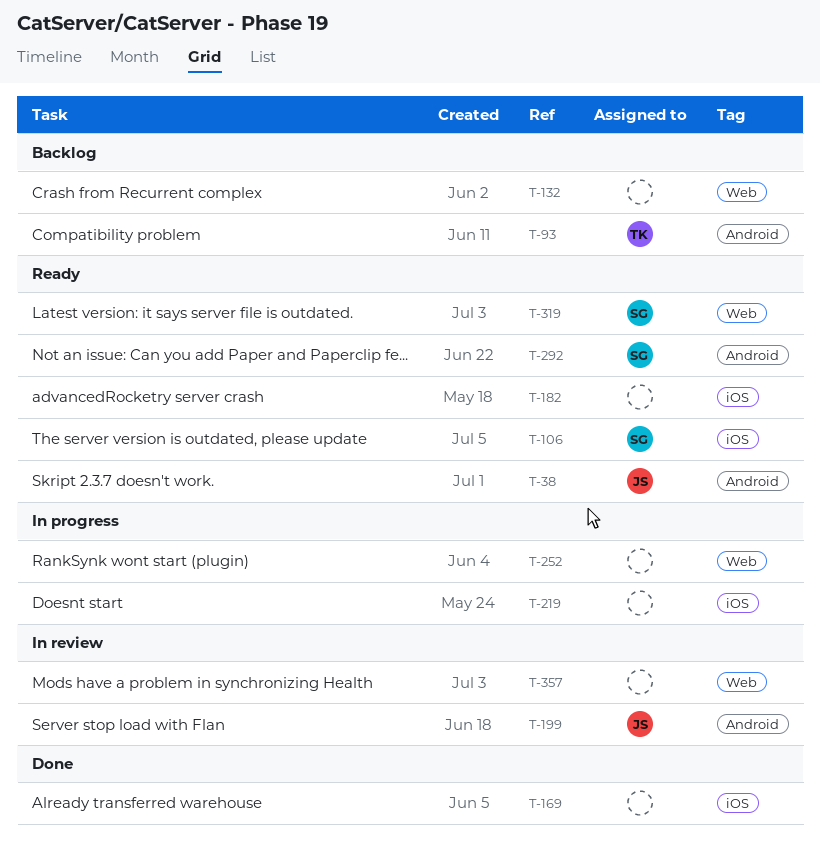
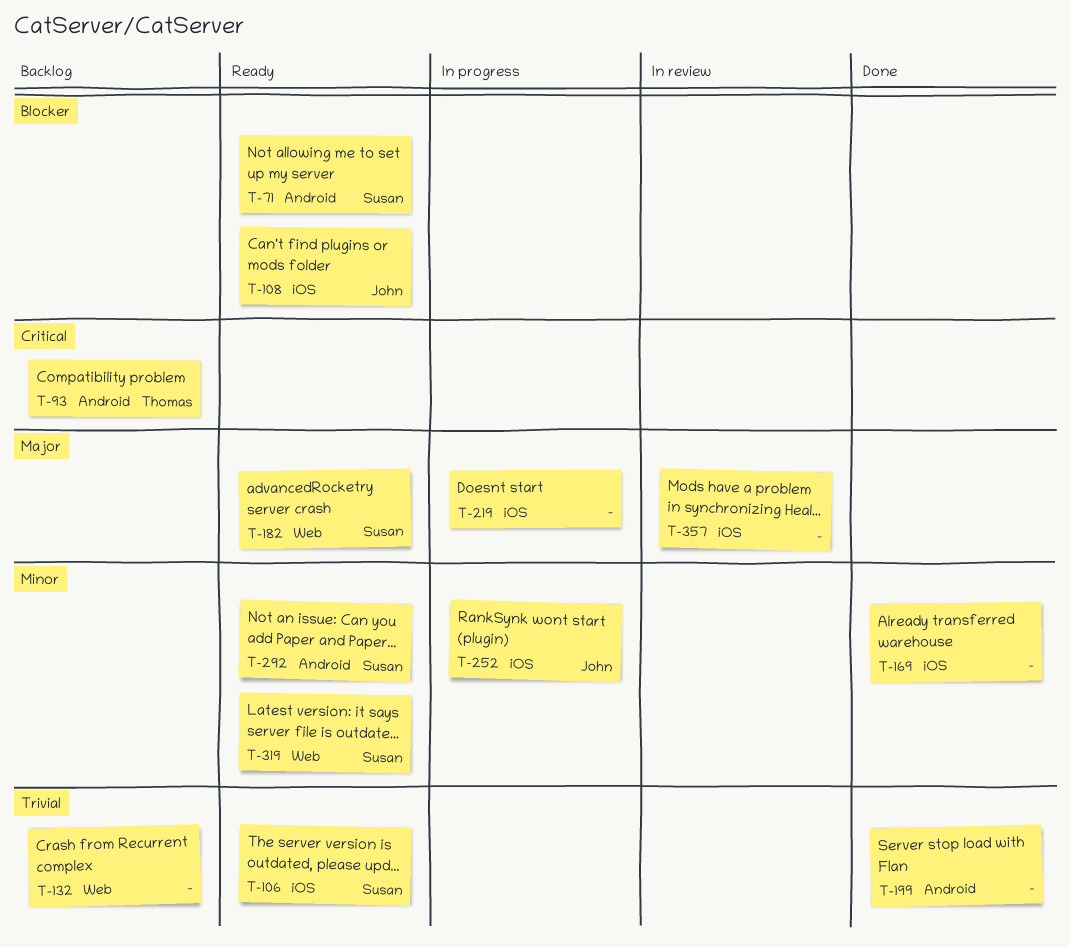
T-38: present -> none
T-71: none -> present
T-108: none -> present
T-182, owner: none -> Susan
T-182, label: iOS -> Web
T-199, status: In review -> Done
T-199, owner: John -> none
T-252, owner: none -> John
T-252, label: Web -> iOS
T-357, label: Web -> iOS

